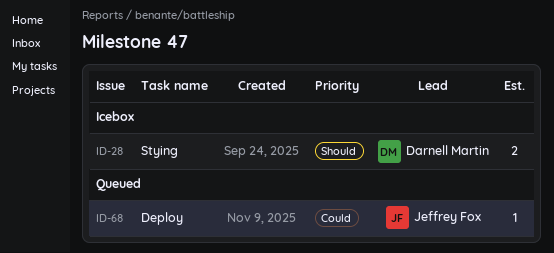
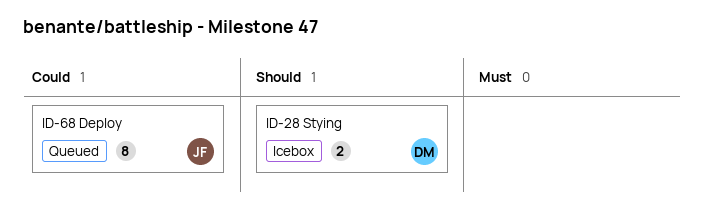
ID-68, estimate: 1 -> 8

